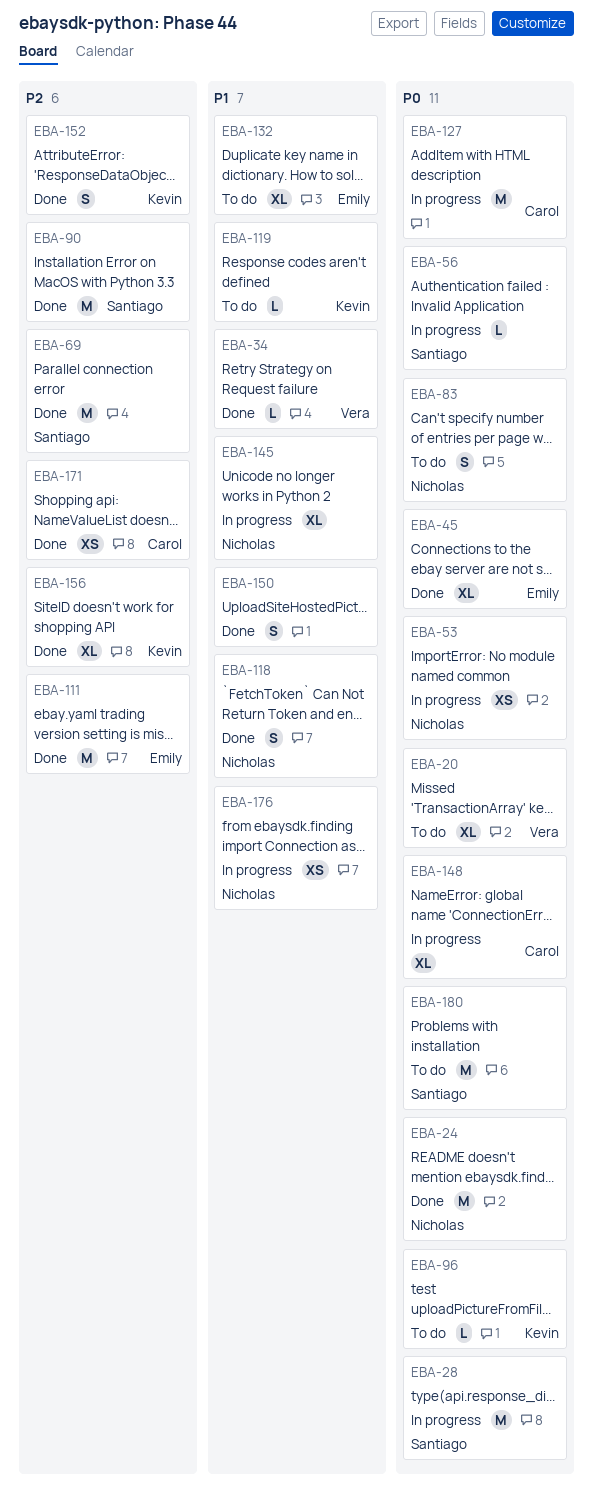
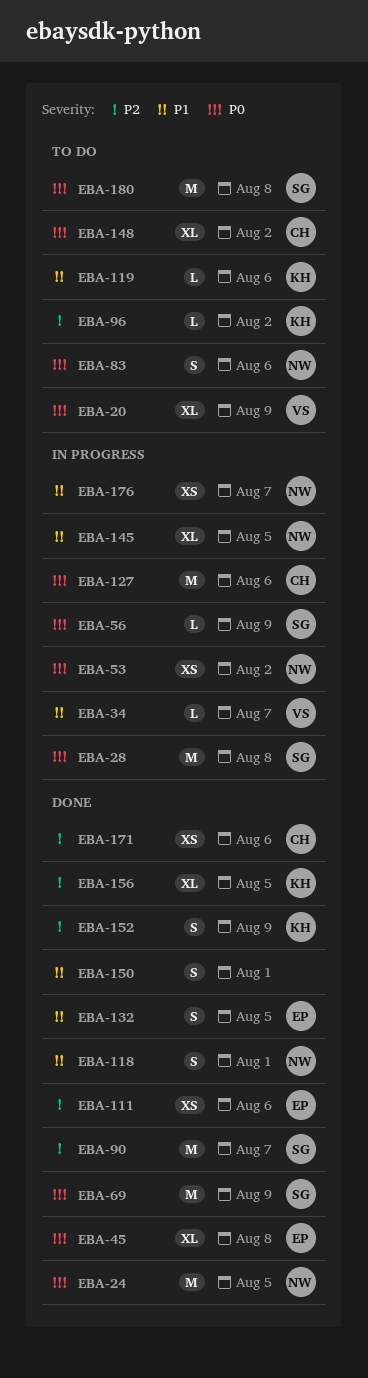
EBA-34, status: Done -> In progress
EBA-69, priority: P2 -> P0
EBA-96, priority: P0 -> P2
EBA-111, estimate: M -> XS
EBA-132, status: To do -> Done
EBA-132, estimate: XL -> S
EBA-148, status: In progress -> To do

